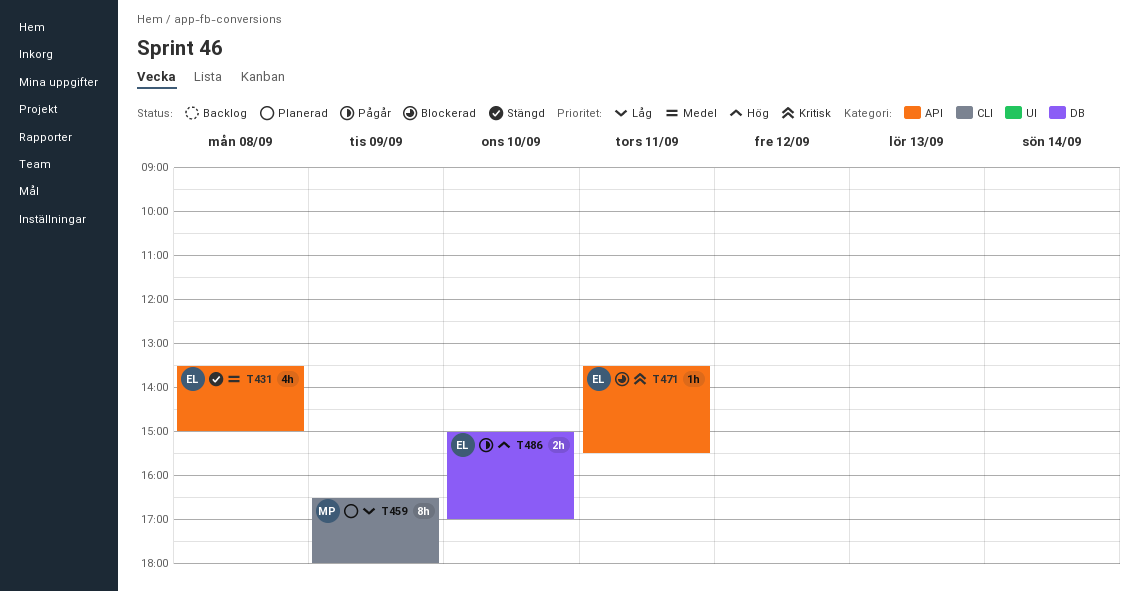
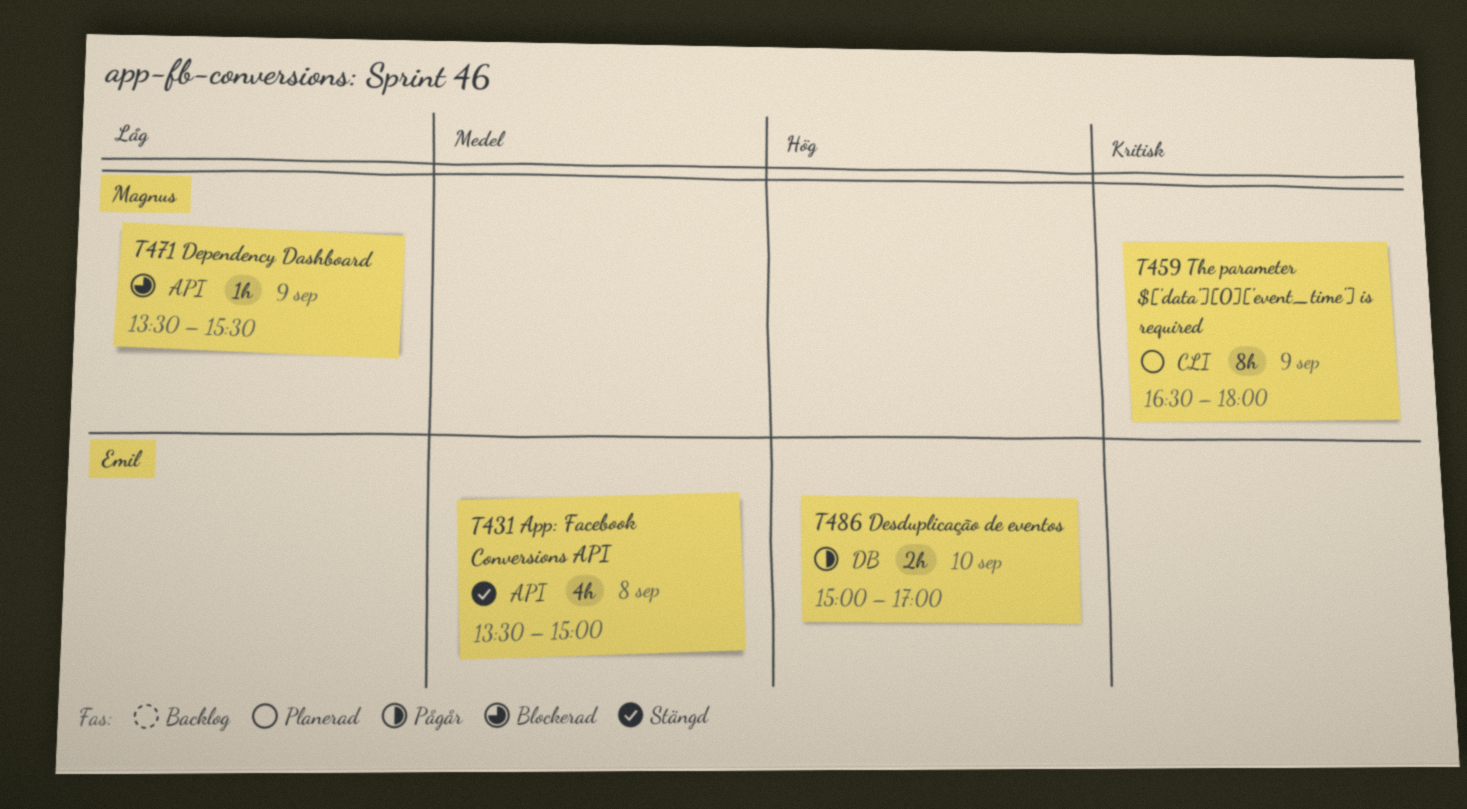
T459, priority: Låg -> Kritisk
T471, owner: Emil -> Magnus
T471, priority: Kritisk -> Låg
T471, day: Sep 11 -> Sep 9

